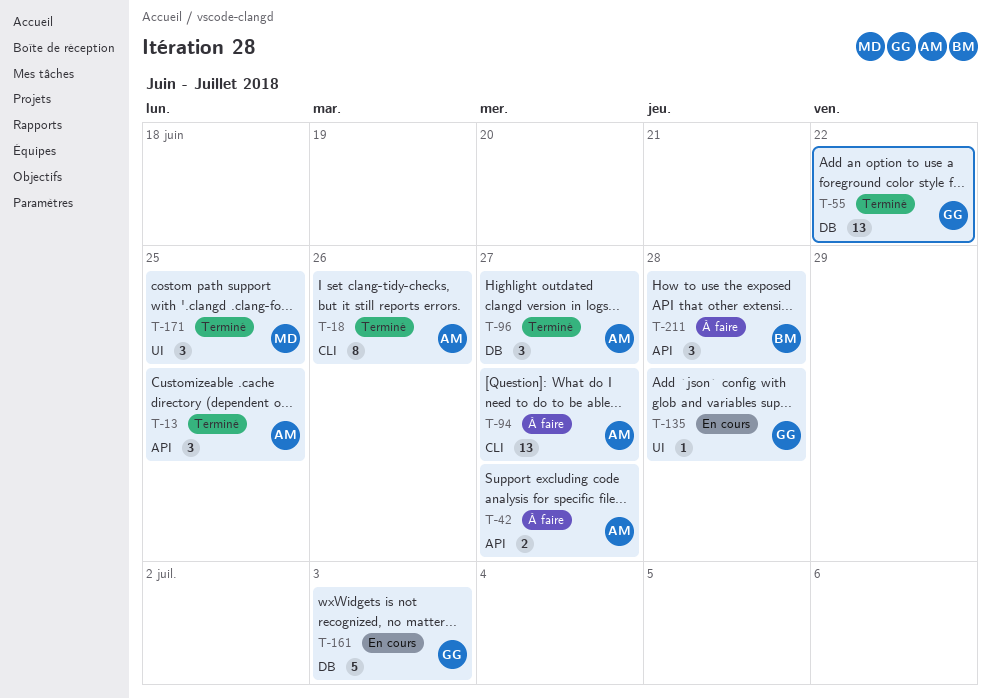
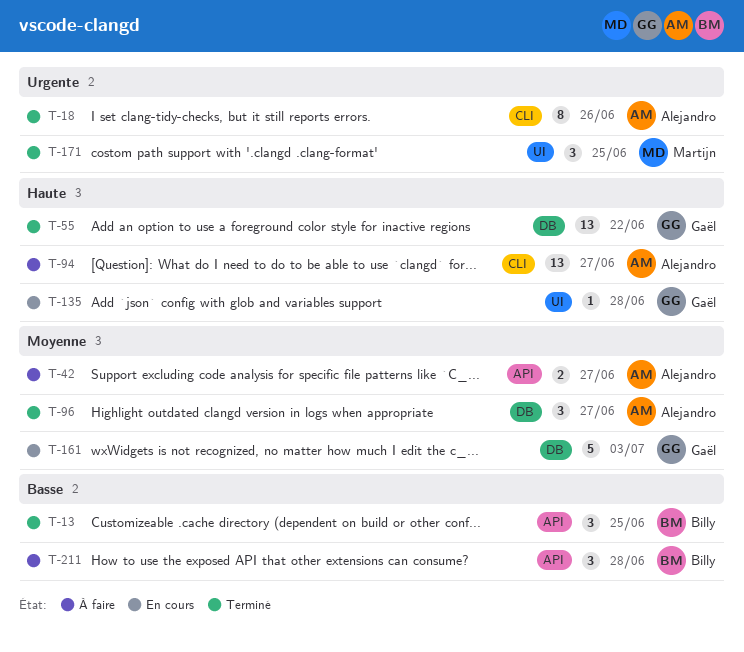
T-13, owner: Alejandro -> Billy

